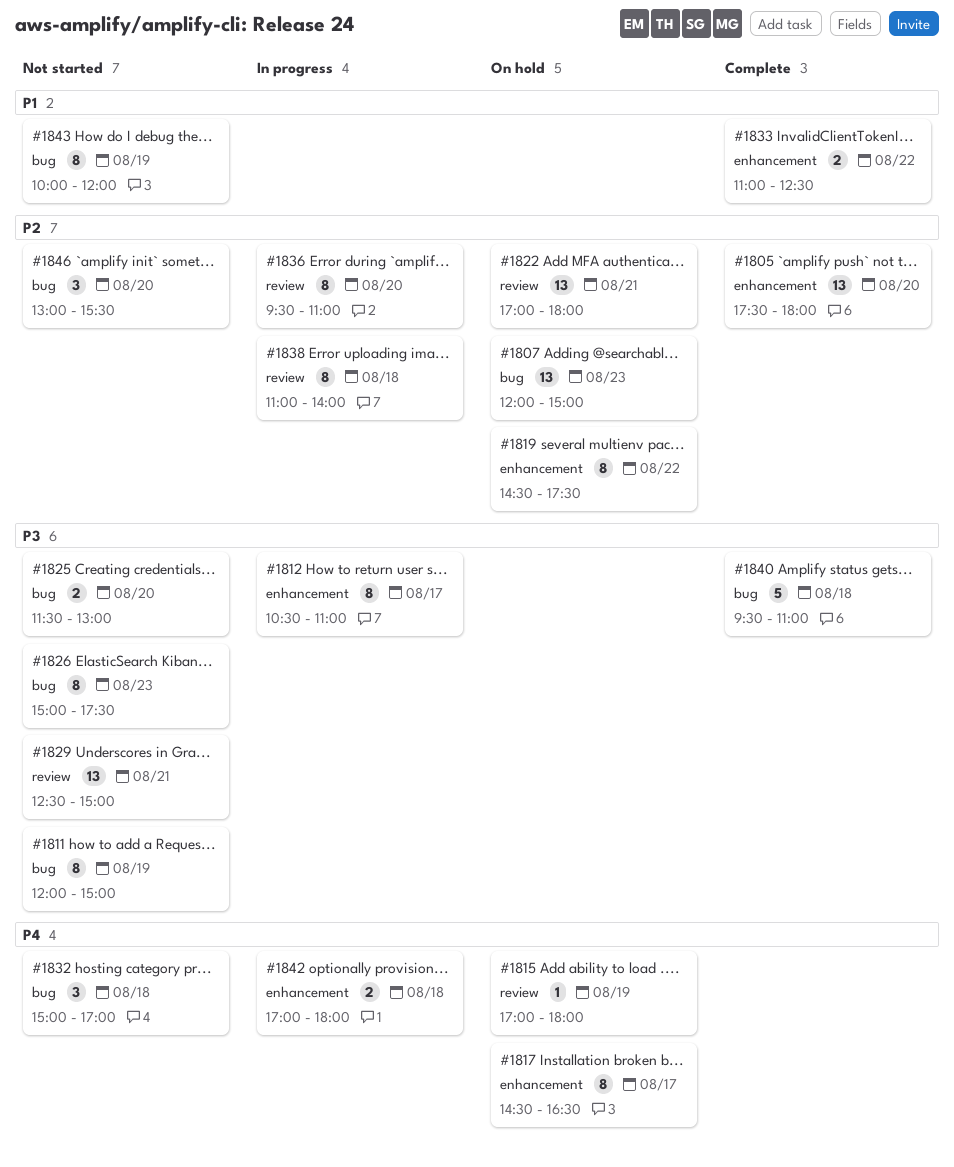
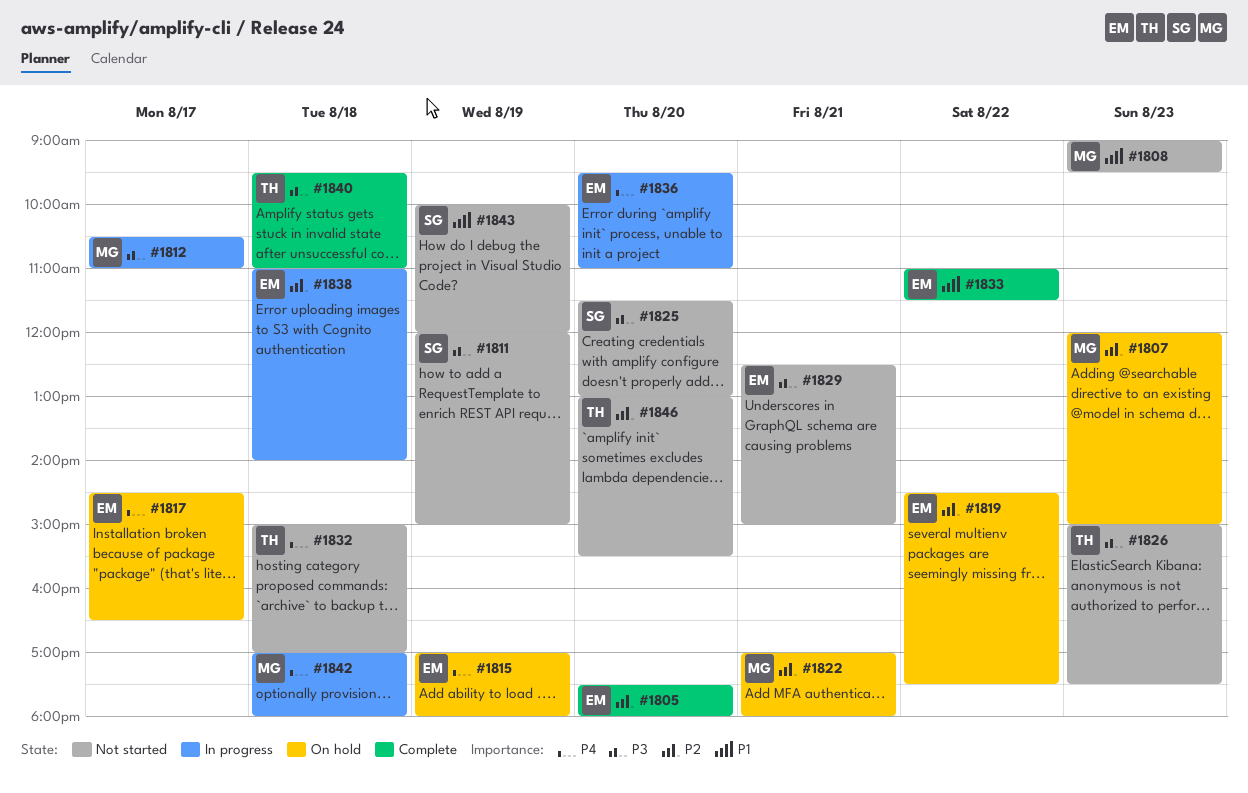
#1808: none -> present
#1833, ends: 12:30 -> 11:30
#1836, priority: P2 -> P4

